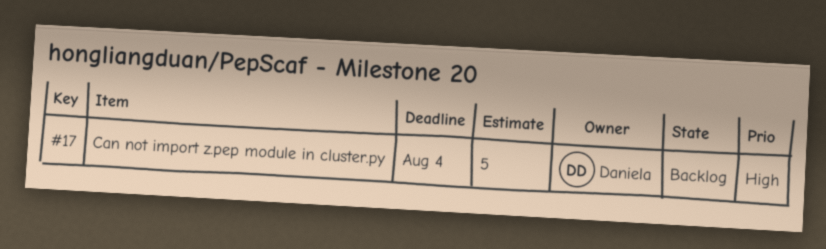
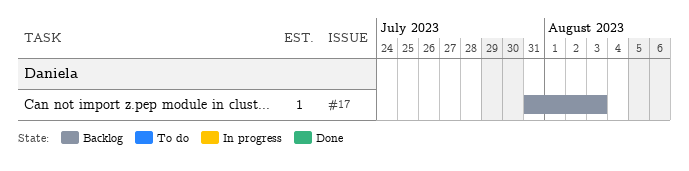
#17, estimate: 5 -> 1
#17, due: Aug 4 -> Aug 3

